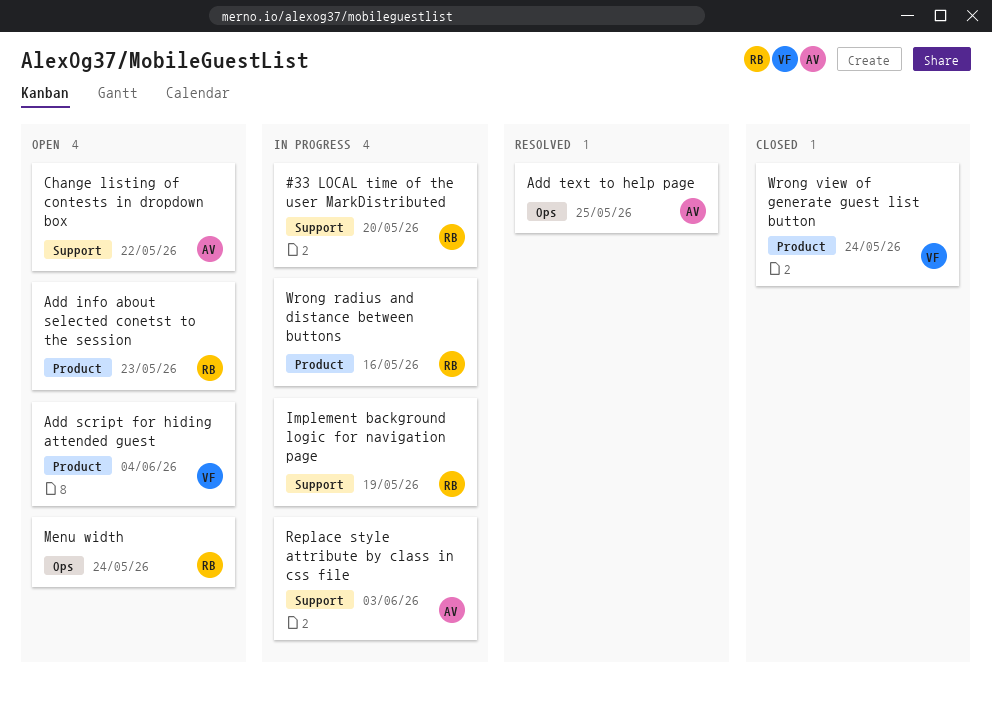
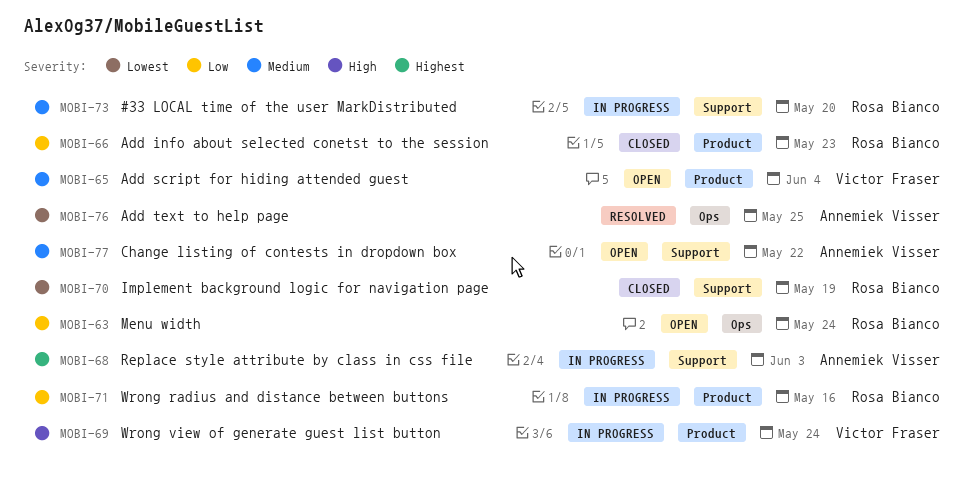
Add info about selected conetst to the session, status: Open -> Closed
Implement background logic for navigation page, status: In progress -> Closed
Wrong view of generate guest list button, status: Closed -> In progress

